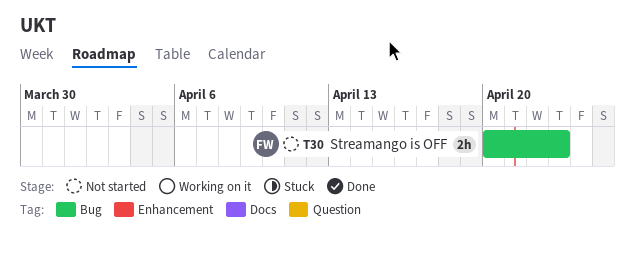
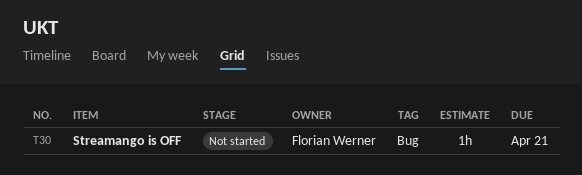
T30, estimate: 2h -> 1h
T30, due: Apr 23 -> Apr 21

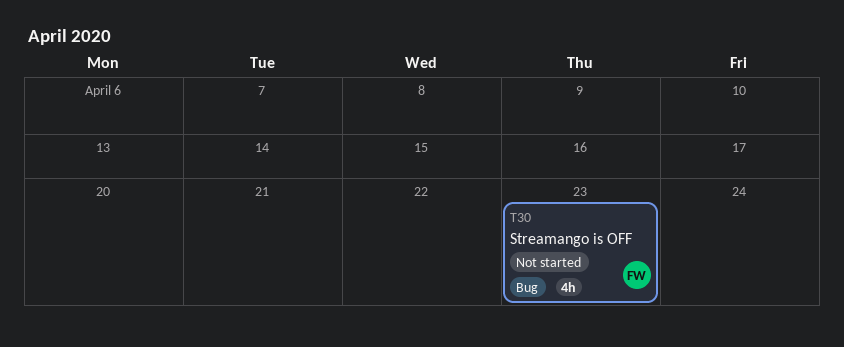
T30, estimate: 1h -> 4h
T30, due: Apr 21 -> Apr 23

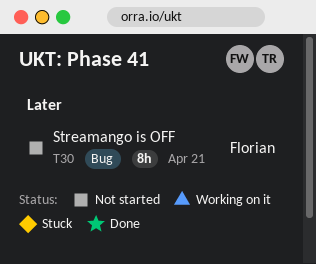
T30, estimate: 4h -> 8h
T30, due: Apr 23 -> Apr 21

